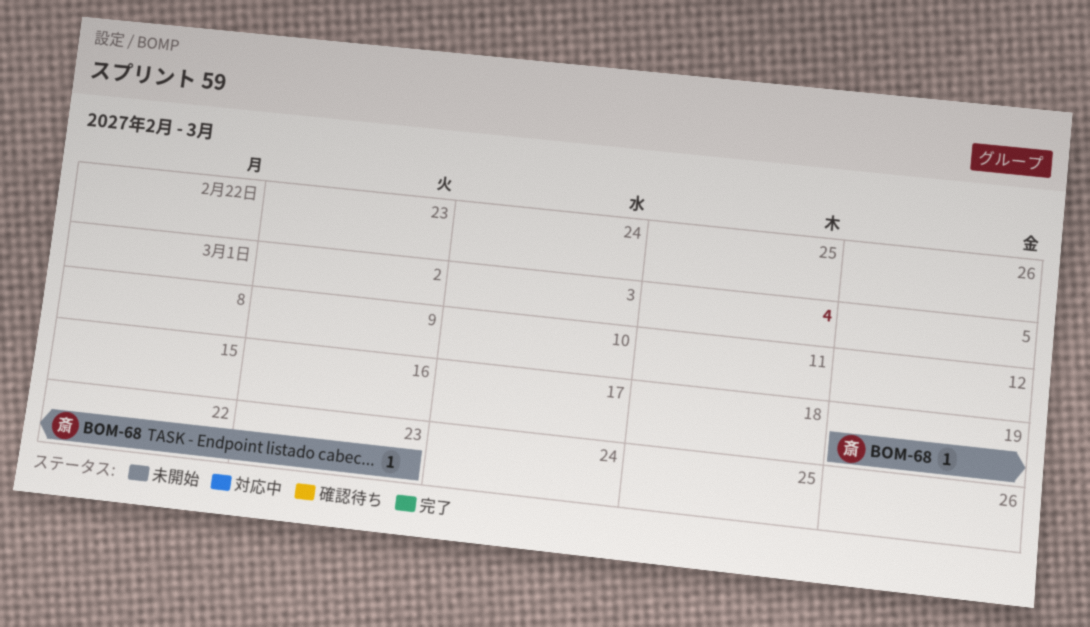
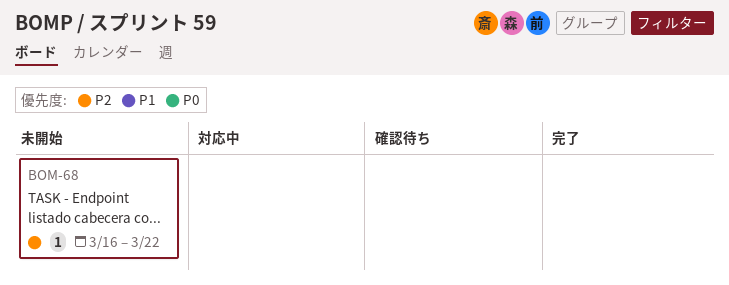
BOM-68, start: Mar 19 -> Mar 16
BOM-68, due: Mar 23 -> Mar 22

